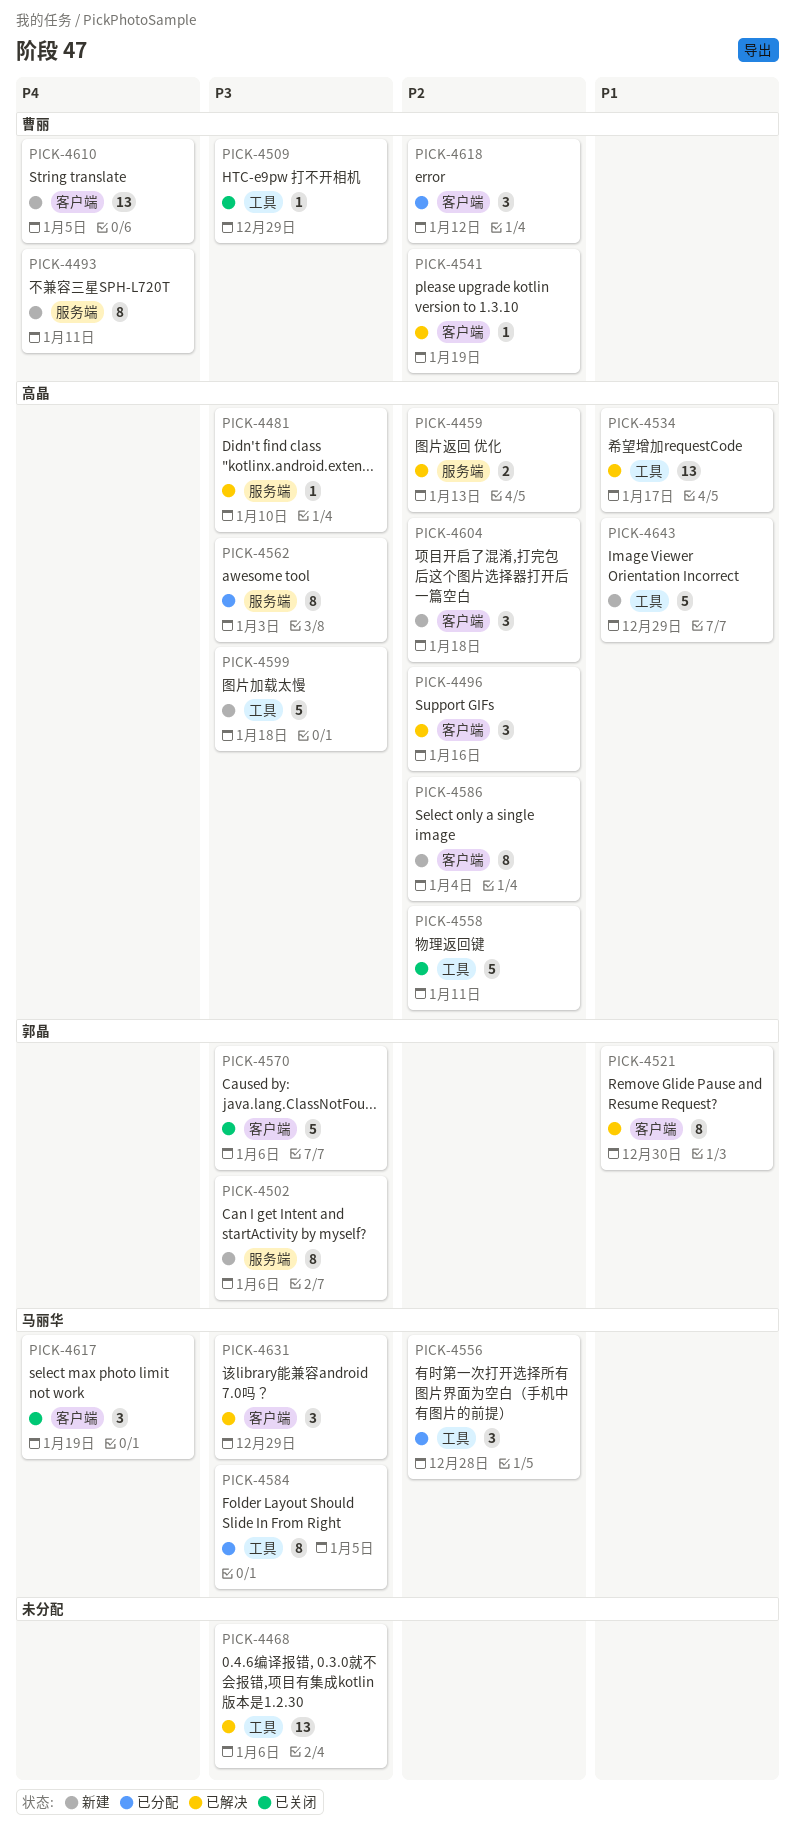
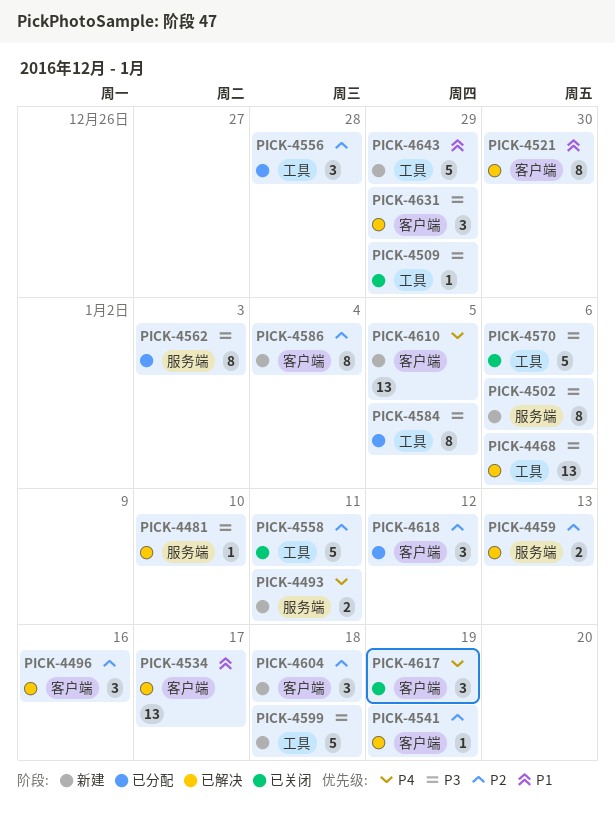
PICK-4493, estimate: 8 -> 2
PICK-4534, label: 工具 -> 客户端
PICK-4570, label: 客户端 -> 工具

